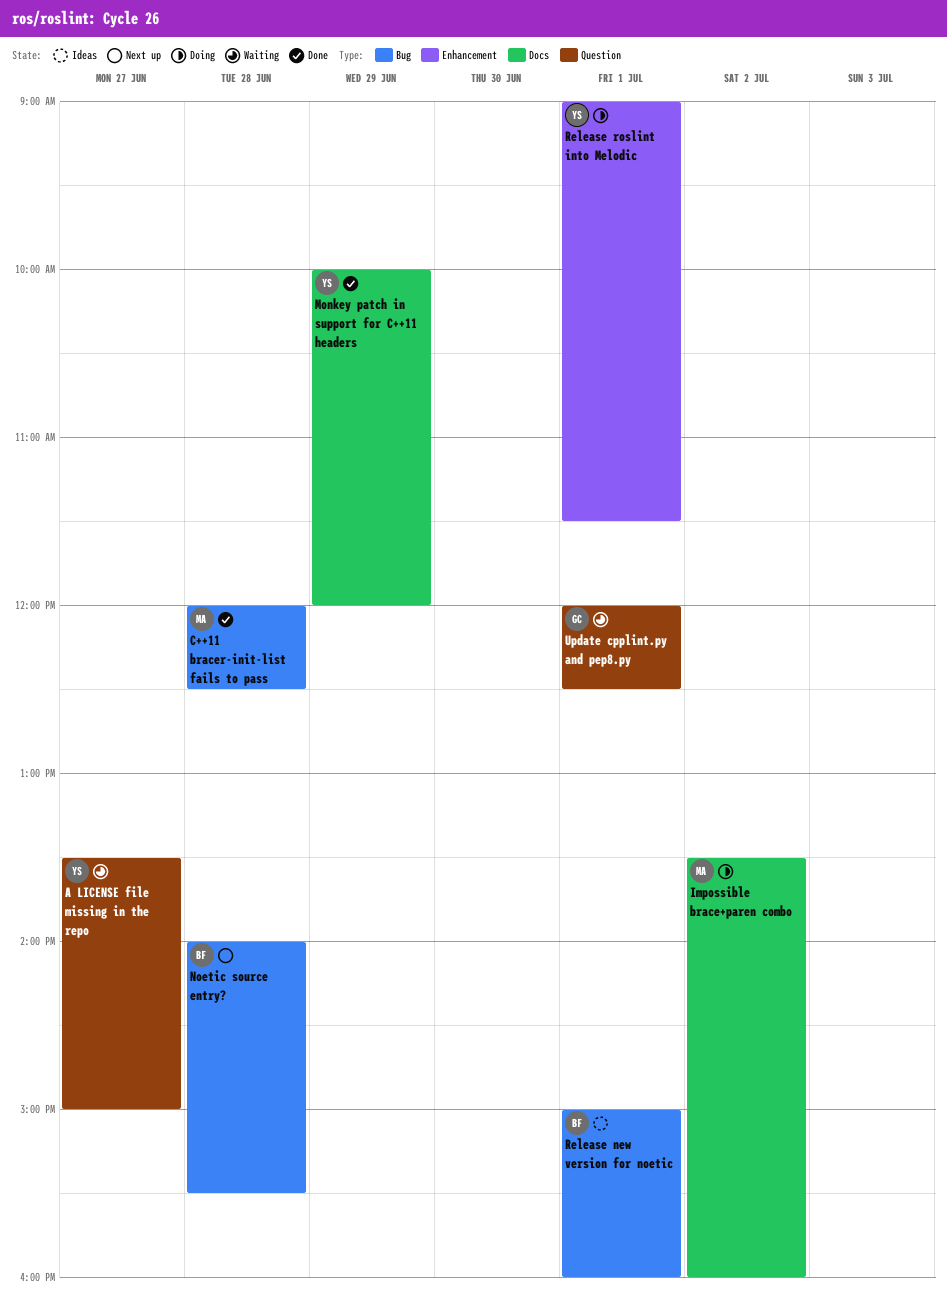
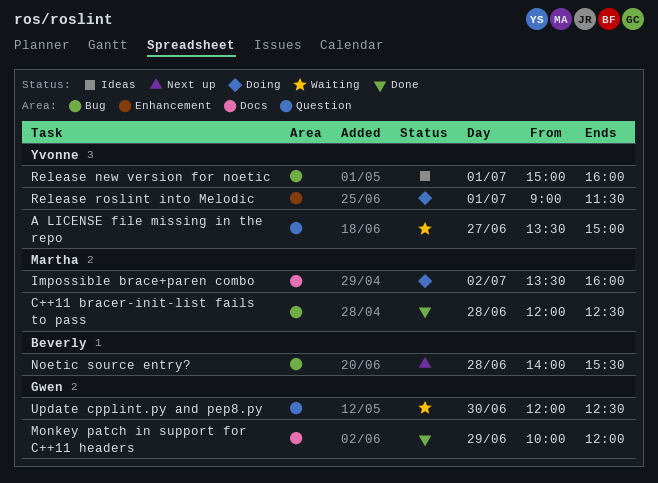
Monkey patch in support for C++11 headers, owner: Yvonne -> Gwen
Release new version for noetic, owner: Beverly -> Yvonne
Update cpplint.py and pep8.py, day: Jul 1 -> Jun 30

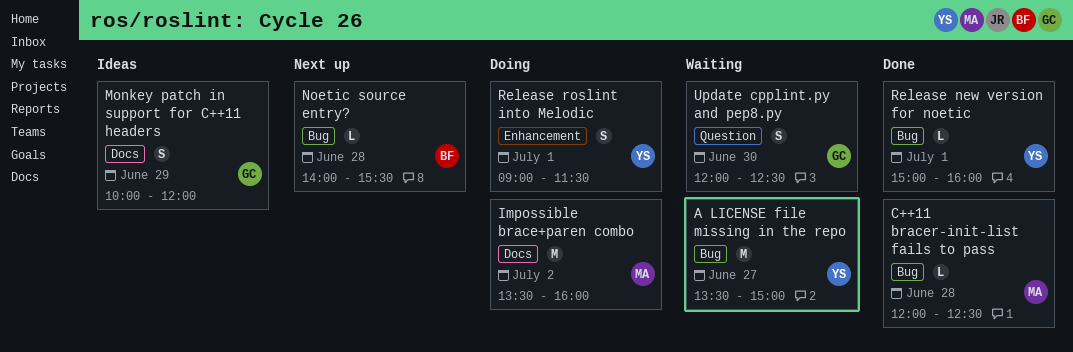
A LICENSE file missing in the repo, label: Question -> Bug
Monkey patch in support for C++11 headers, status: Done -> Ideas
Release new version for noetic, status: Ideas -> Done

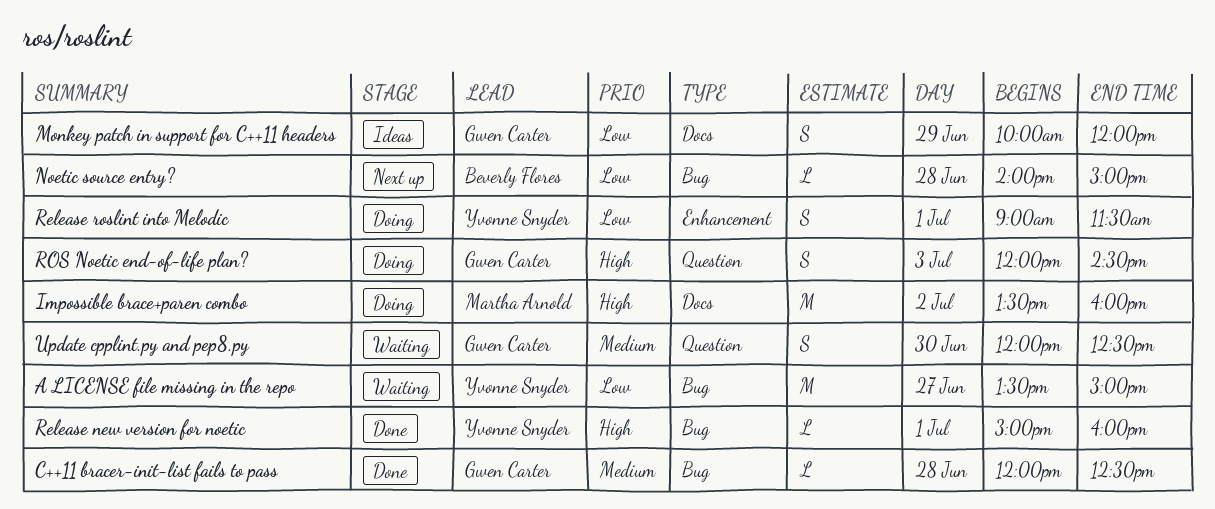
C++11 bracer-init-list fails to pass, owner: Martha Arnold -> Gwen Carter
Noetic source entry?, ends: 15:30 -> 15:00
ROS Noetic end-of-life plan?: none -> present

